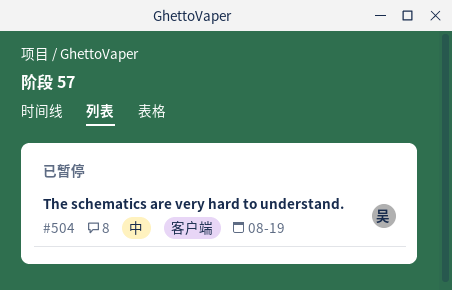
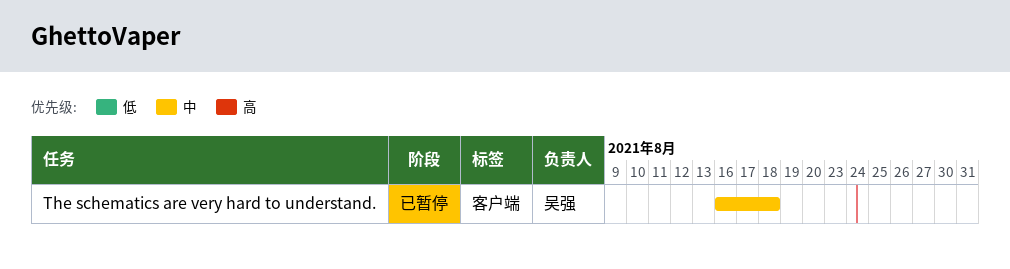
The schematics are very hard to understand., due: Aug 19 -> Aug 18

